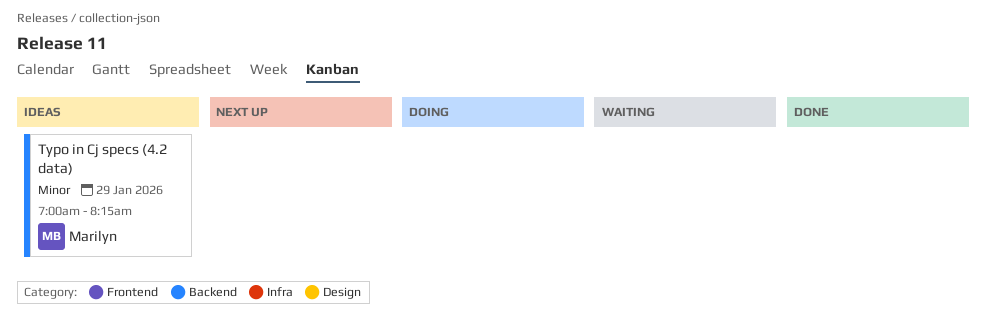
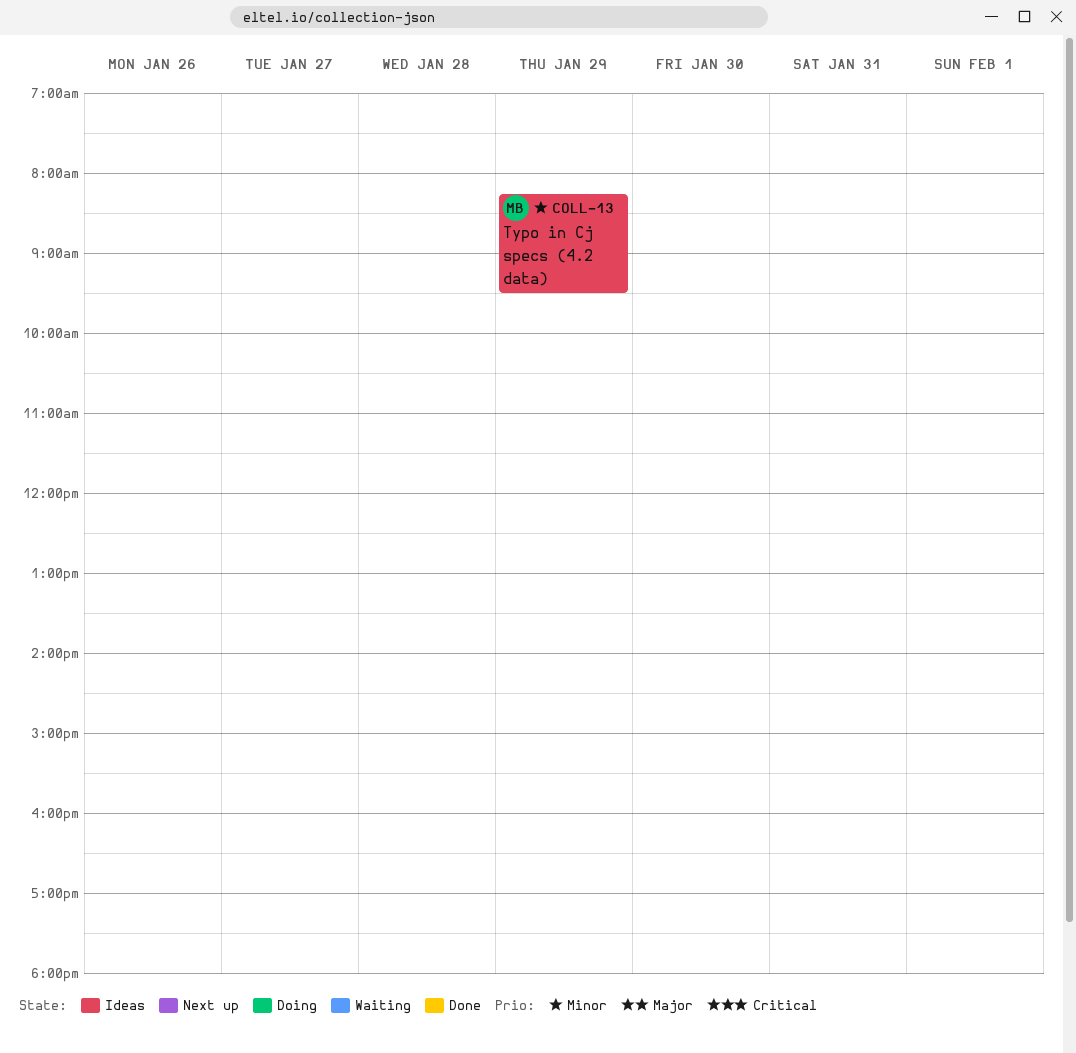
Typo in Cj specs (4.2 data), begins: 07:00 -> 08:15
Typo in Cj specs (4.2 data), ends: 08:15 -> 09:30

